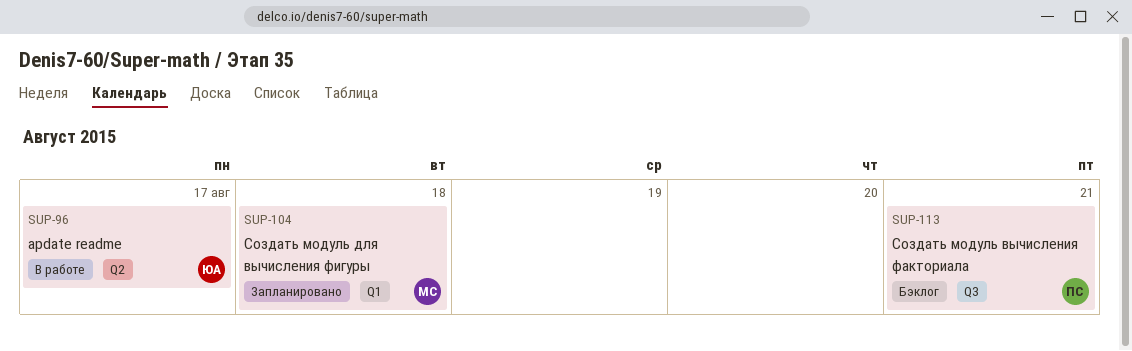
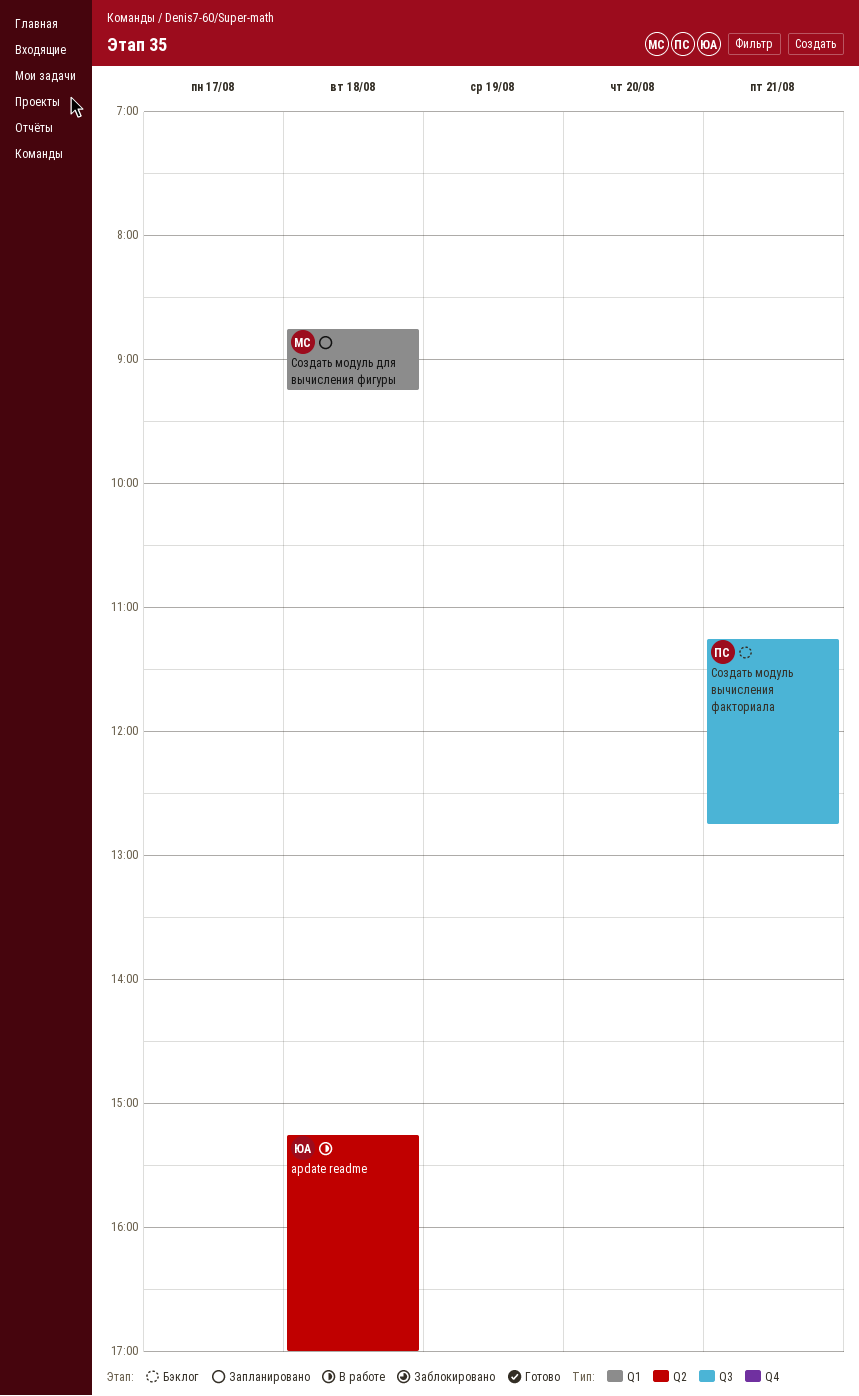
apdate readme, day: Aug 17 -> Aug 18

